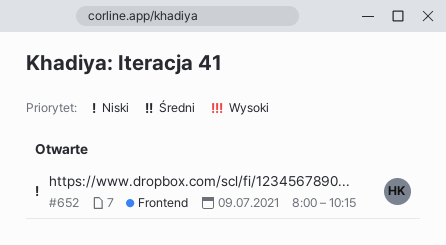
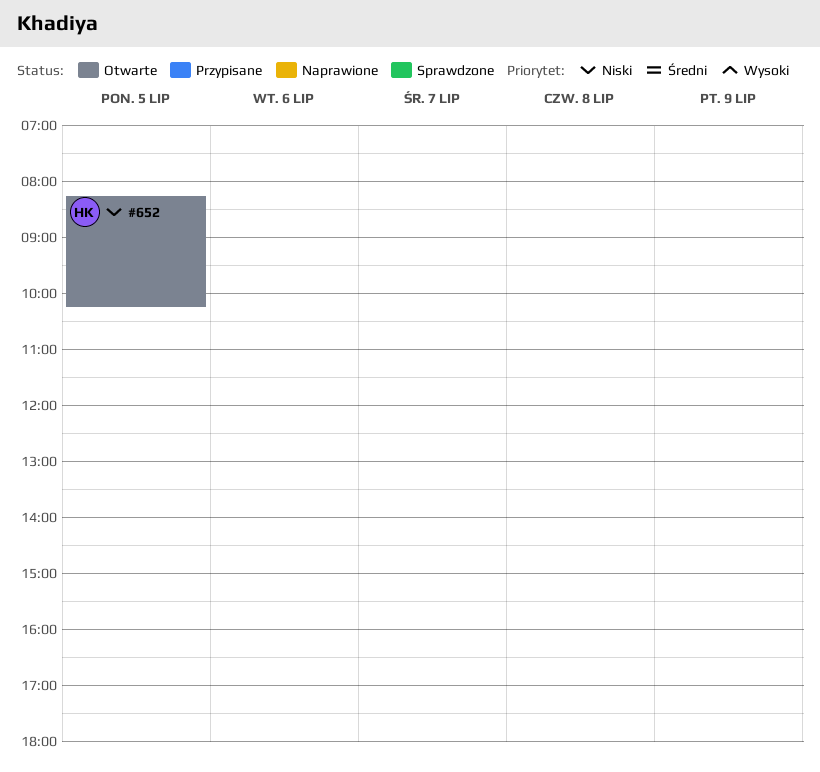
#652, day: Jul 9 -> Jul 5
#652, begins: 08:00 -> 08:15

